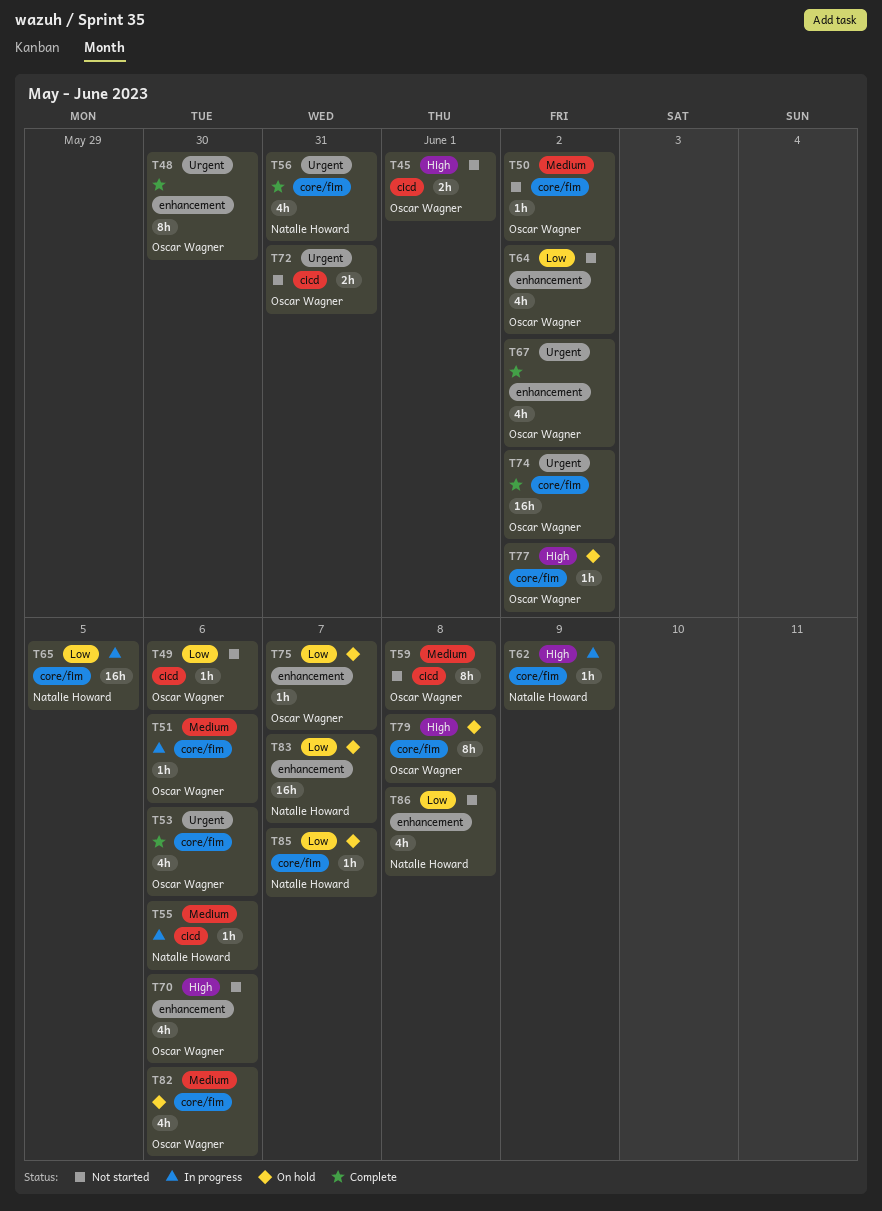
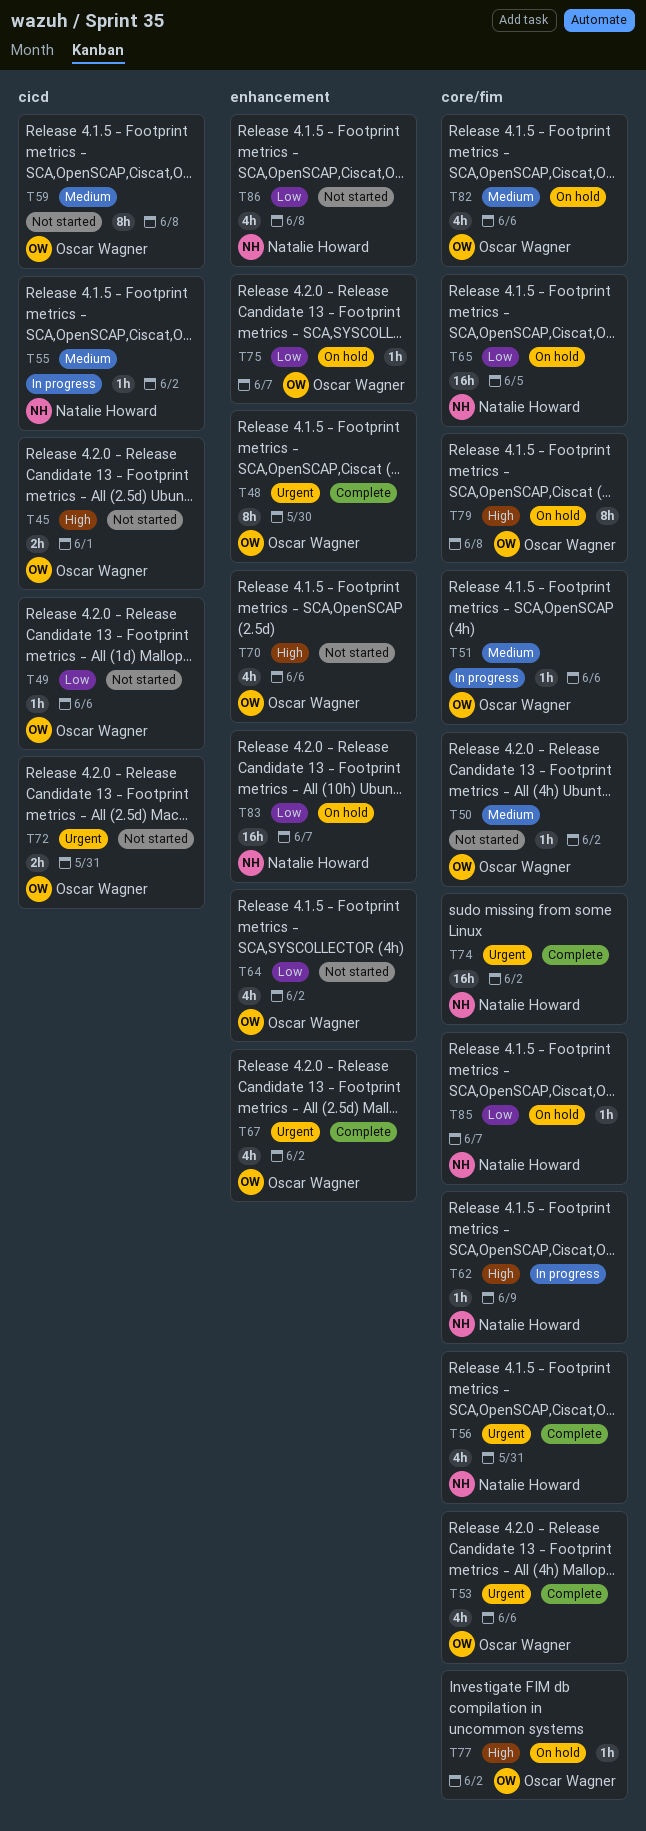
T55, due: Jun 6 -> Jun 2
T65, status: In progress -> On hold
T74, owner: Oscar Wagner -> Natalie Howard

